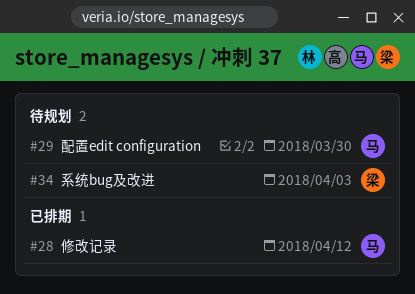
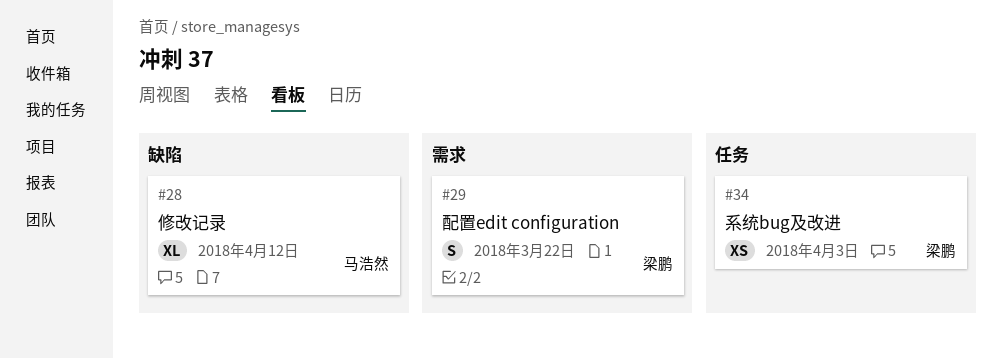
#29, owner: 马浩然 -> 梁鹏
#29, due: Mar 30 -> Mar 22

